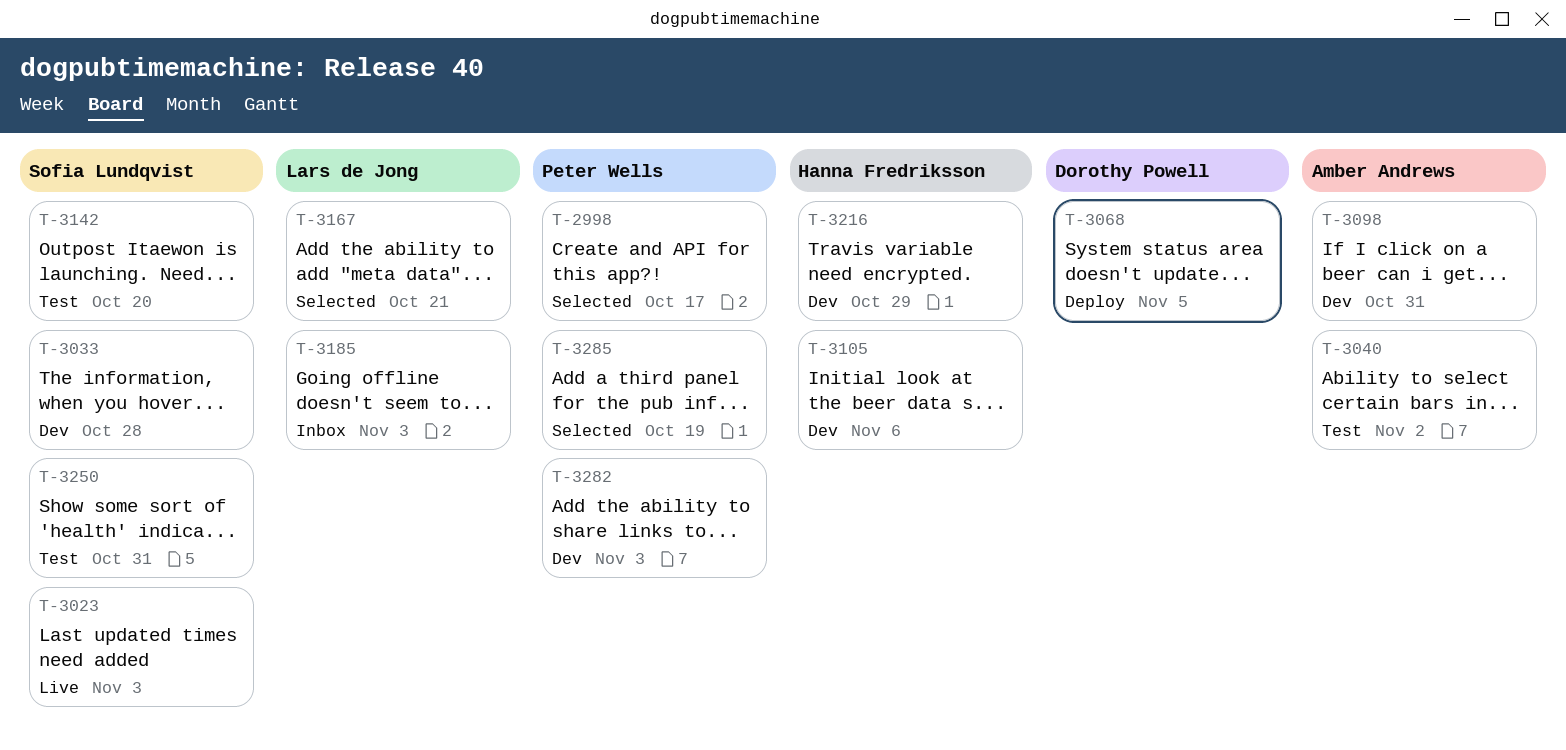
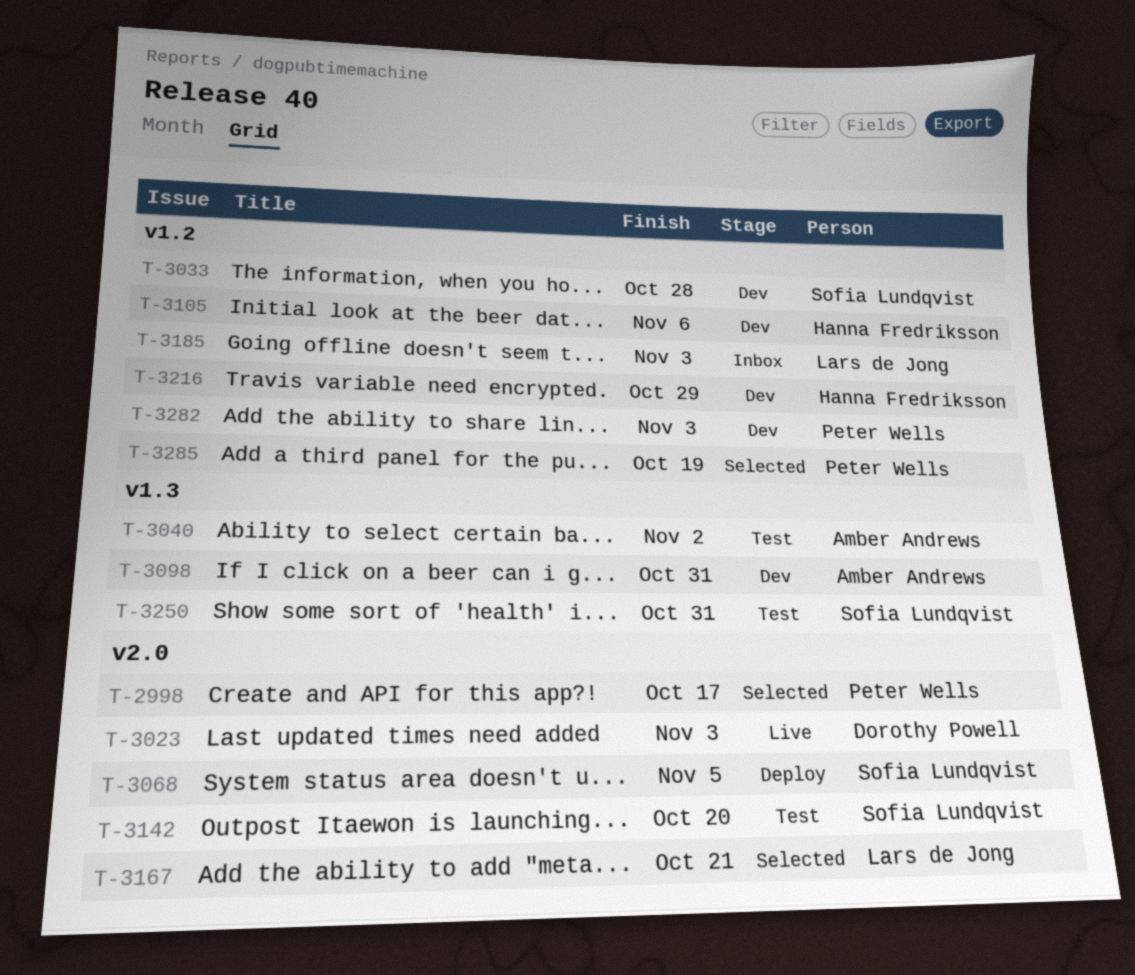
T-3023, owner: Sofia Lundqvist -> Dorothy Powell
T-3068, owner: Dorothy Powell -> Sofia Lundqvist

